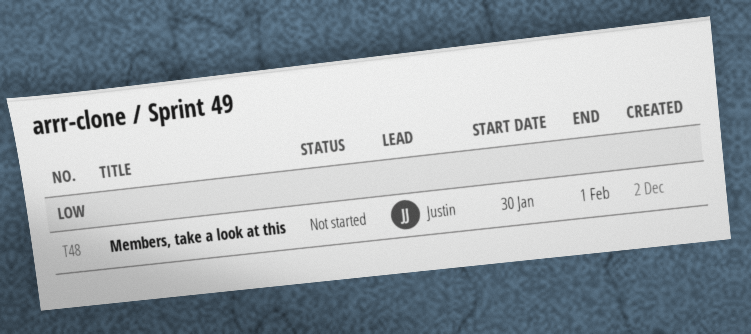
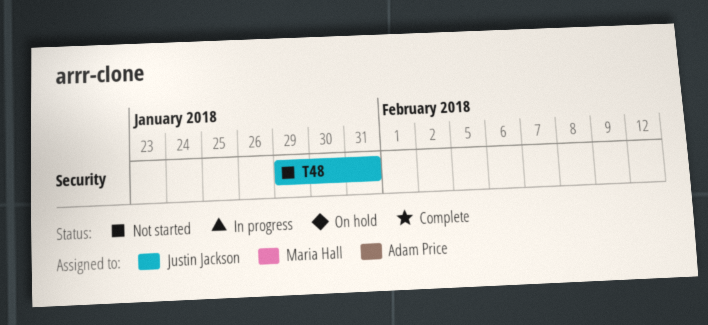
T48, start: Jan 30 -> Jan 29
T48, due: Feb 1 -> Jan 31

